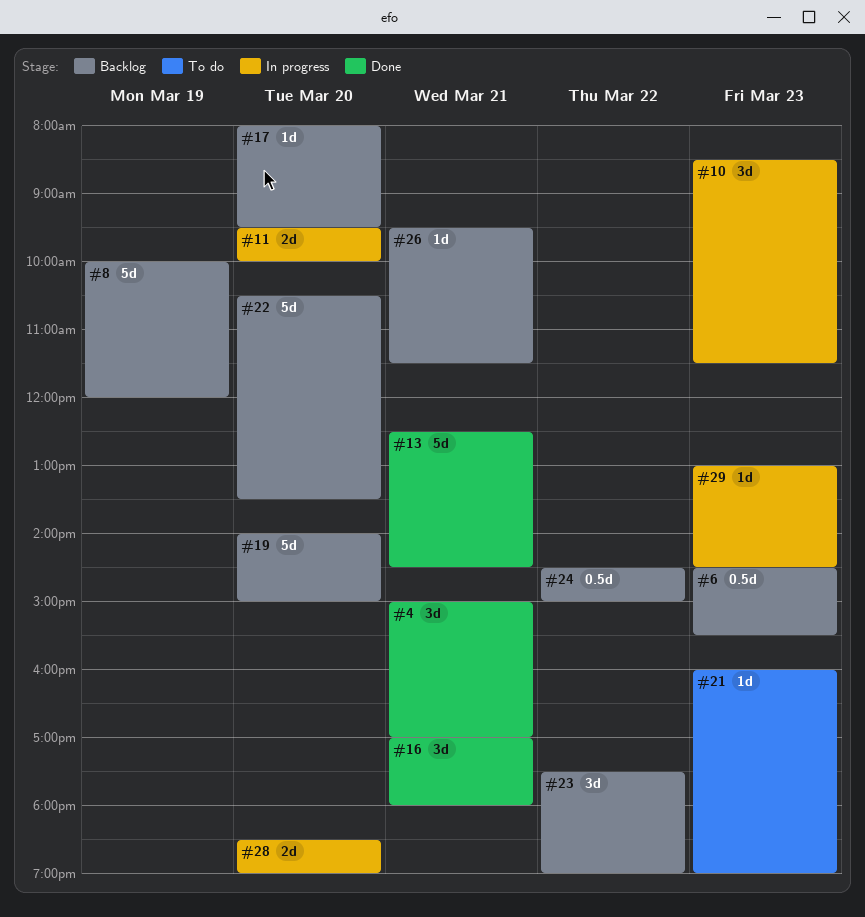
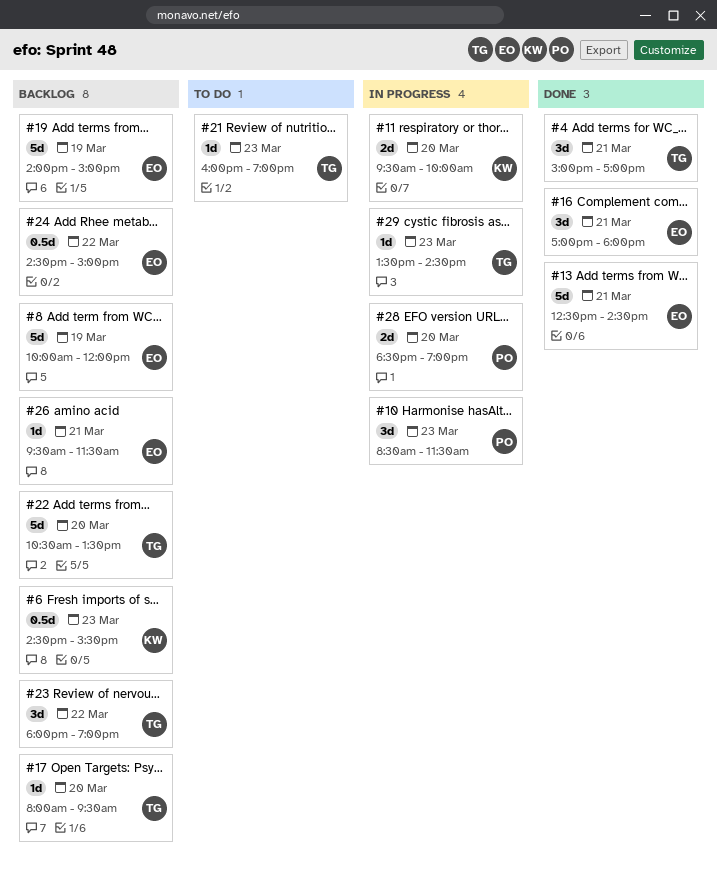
#19, day: Mar 20 -> Mar 19
#23, begins: 17:30 -> 18:00
#29, begins: 13:00 -> 13:30

